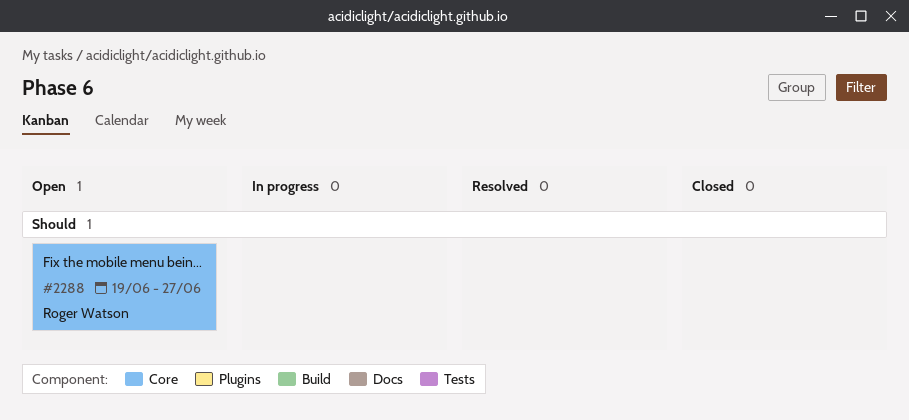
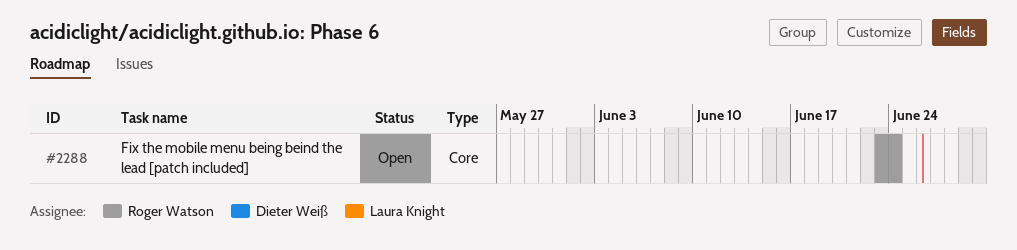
#2288, start: Jun 19 -> Jun 23
#2288, due: Jun 27 -> Jun 24

